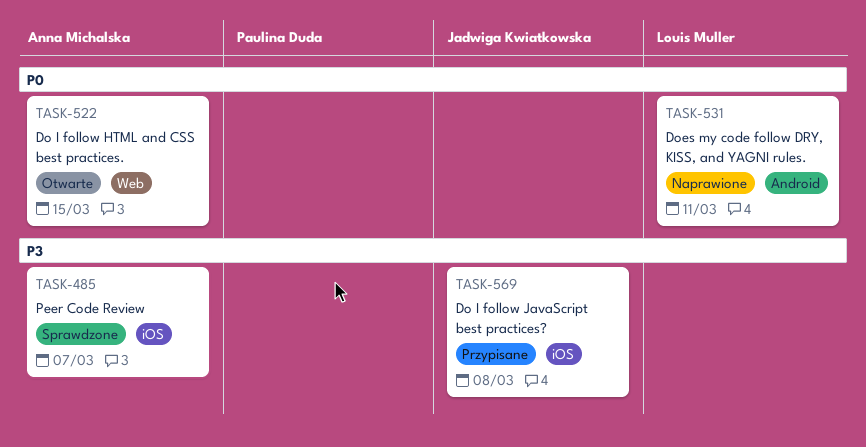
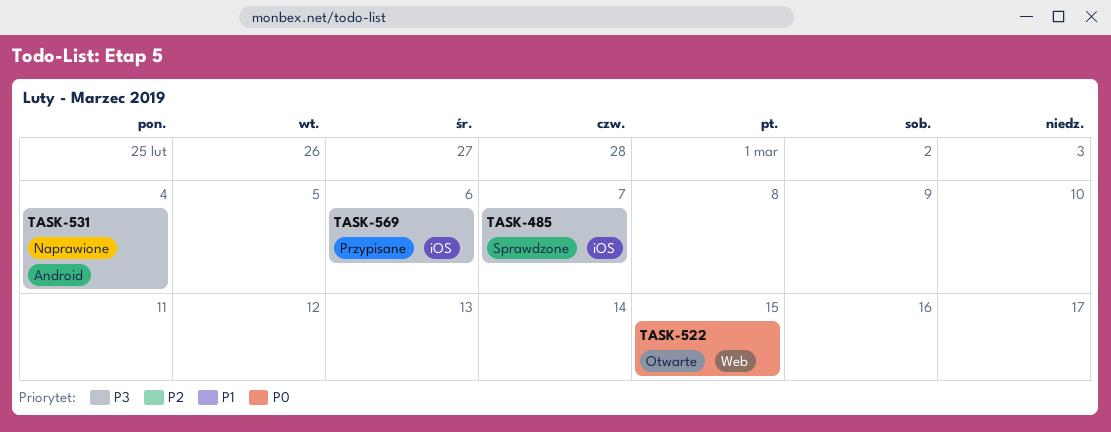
TASK-531, priority: P0 -> P3
TASK-531, due: Mar 11 -> Mar 4
TASK-569, due: Mar 8 -> Mar 6

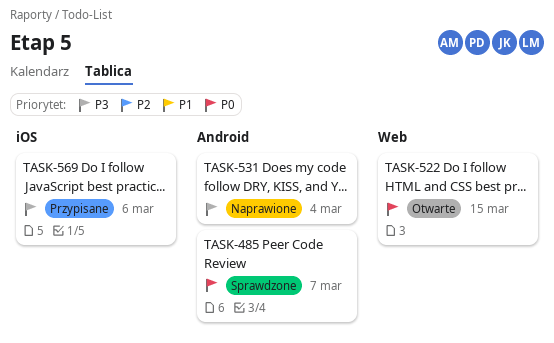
TASK-485, priority: P3 -> P0
TASK-485, label: iOS -> Android

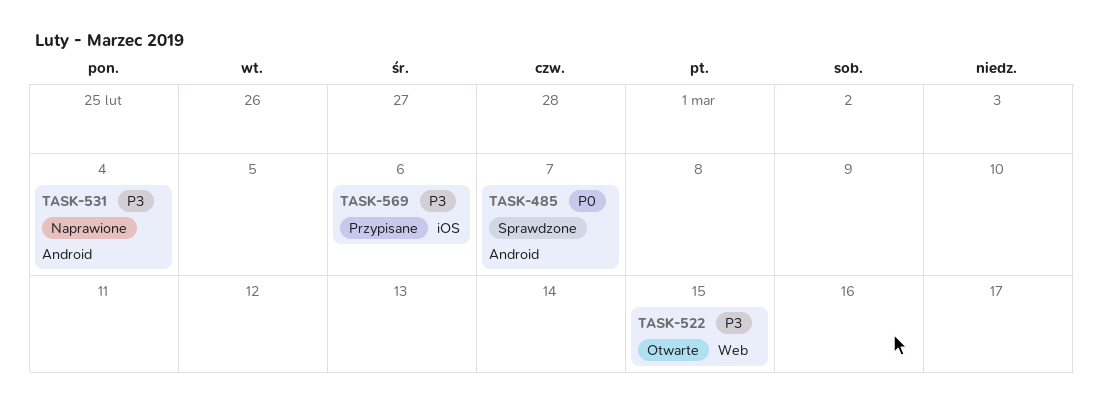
TASK-522, priority: P0 -> P3

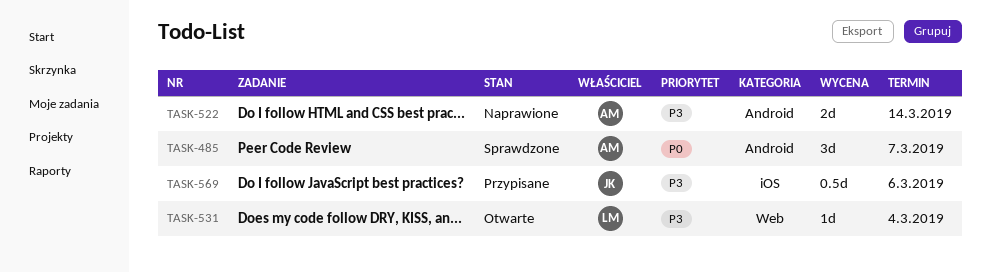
TASK-522, status: Otwarte -> Naprawione
TASK-522, label: Web -> Android
TASK-522, due: Mar 15 -> Mar 14
TASK-531, status: Naprawione -> Otwarte
TASK-531, label: Android -> Web

